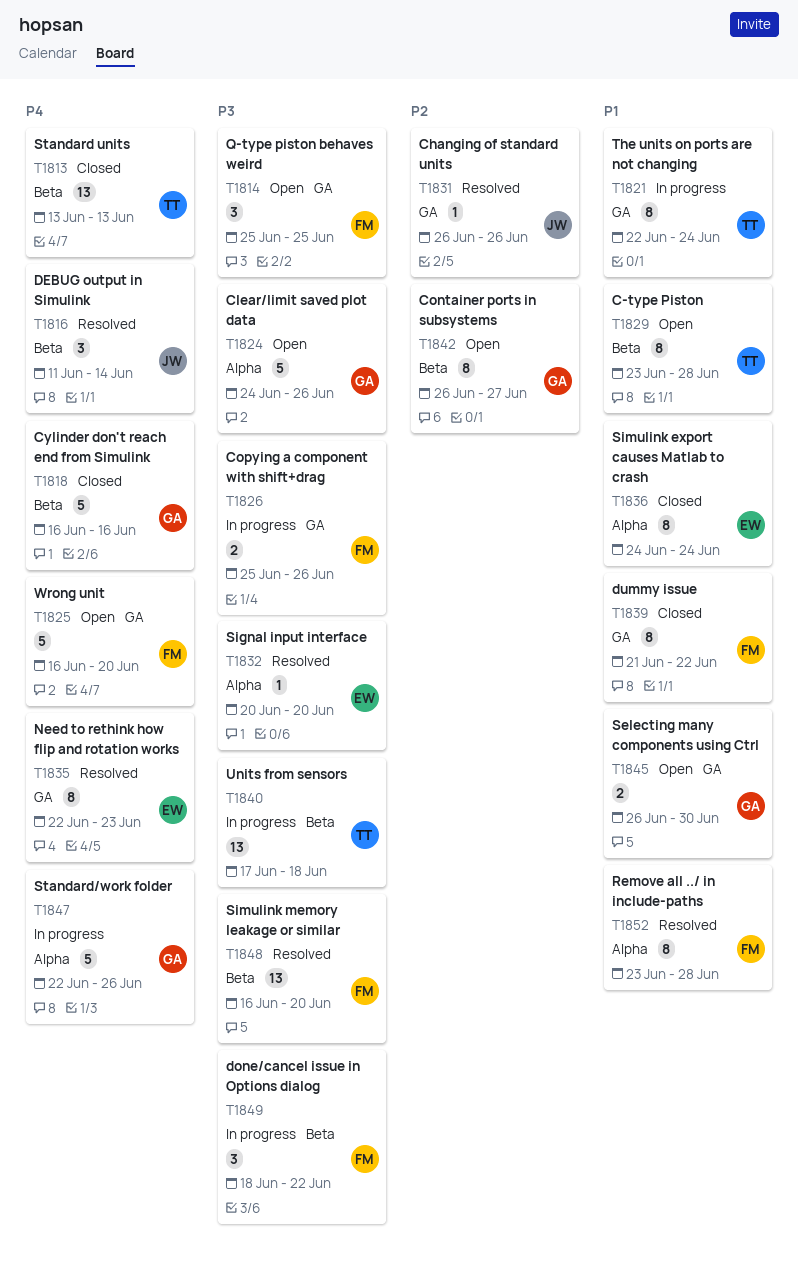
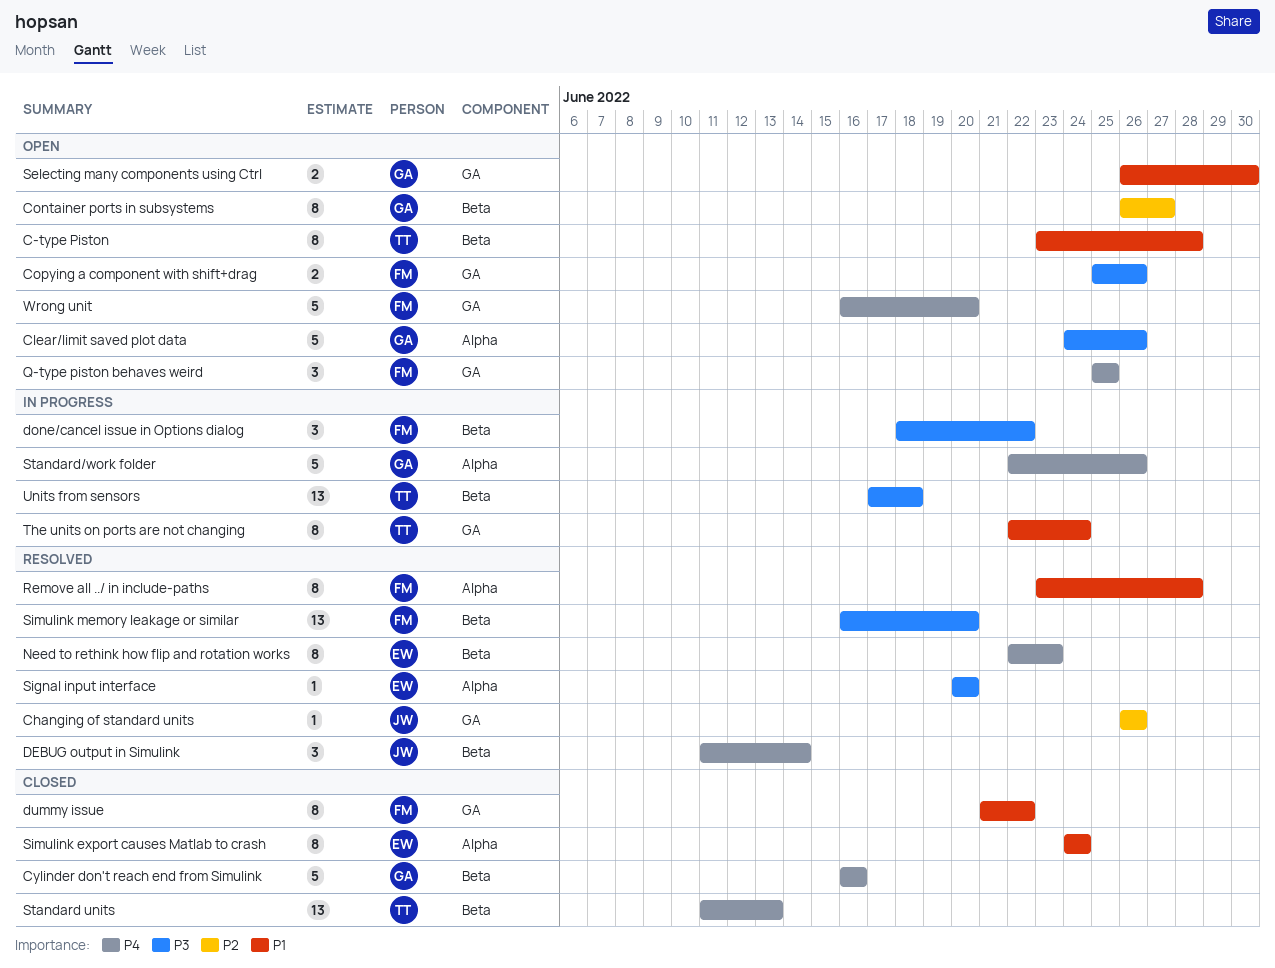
Copying a component with shift+drag, status: In progress -> Open
Need to rethink how flip and rotation works, label: GA -> Beta
Q-type piston behaves weird, priority: P3 -> P4
Standard units, start: Jun 13 -> Jun 11

